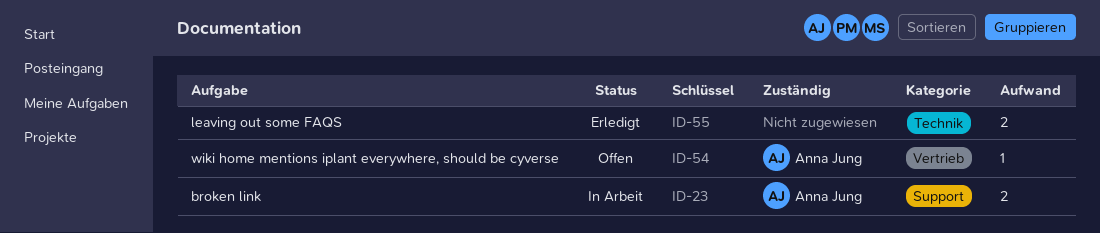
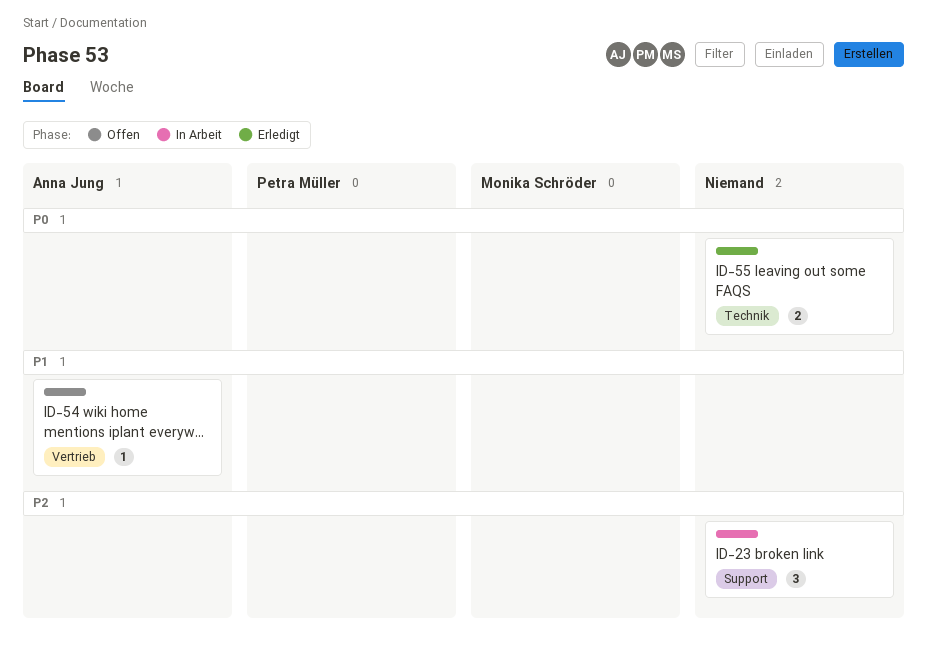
ID-23, owner: Anna Jung -> none
ID-23, estimate: 2 -> 3

